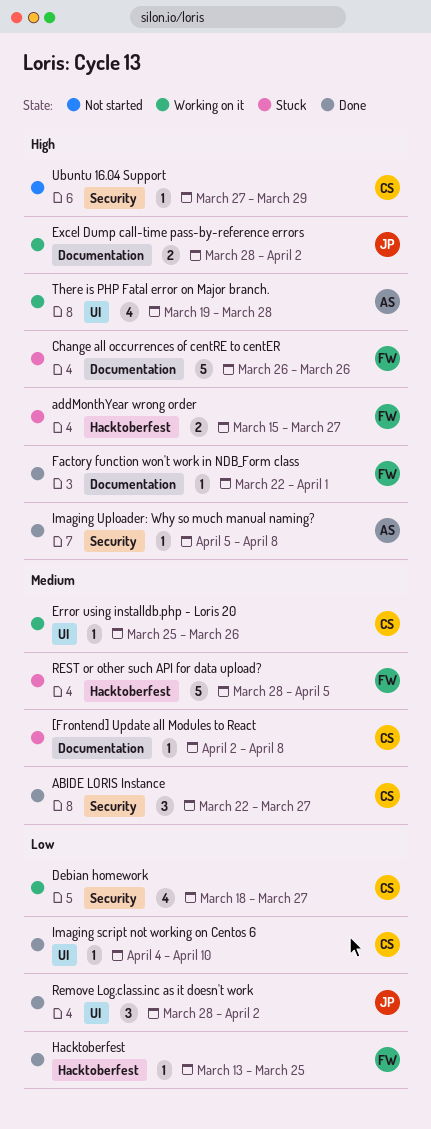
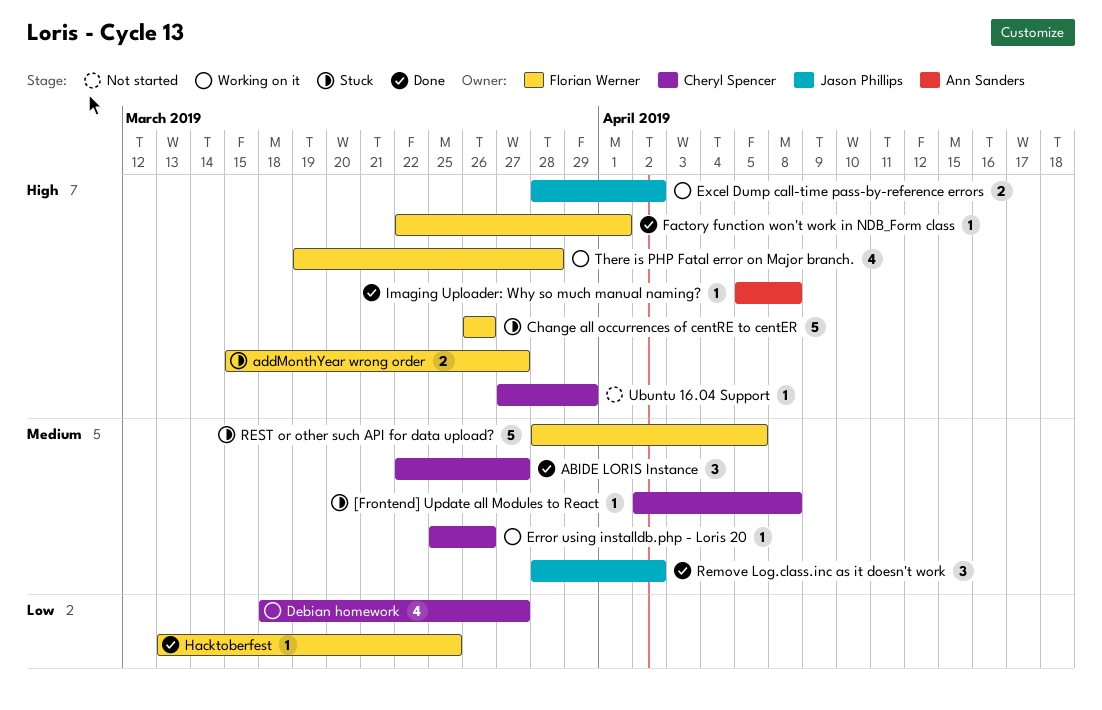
Imaging script not working on Centos 6: present -> none
Remove Log.class.inc as it doesn't work, priority: Low -> Medium
There is PHP Fatal error on Major branch., owner: Ann Sanders -> Florian Werner

